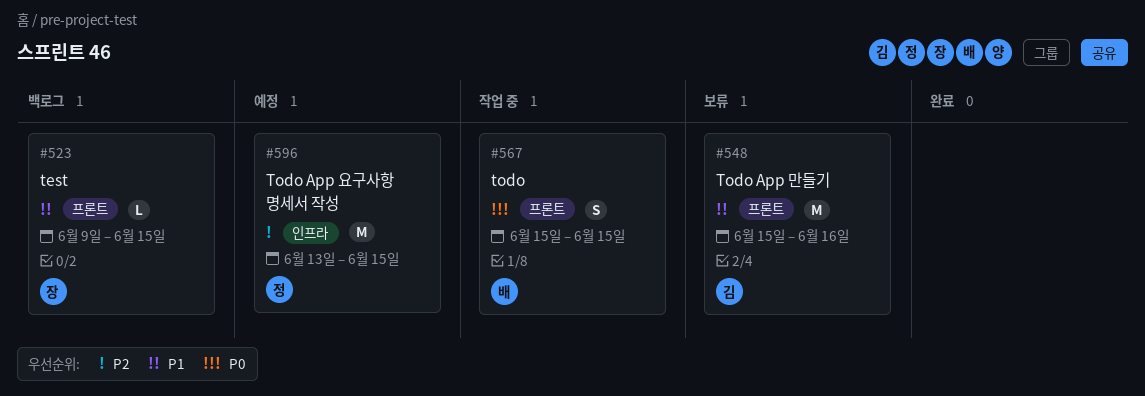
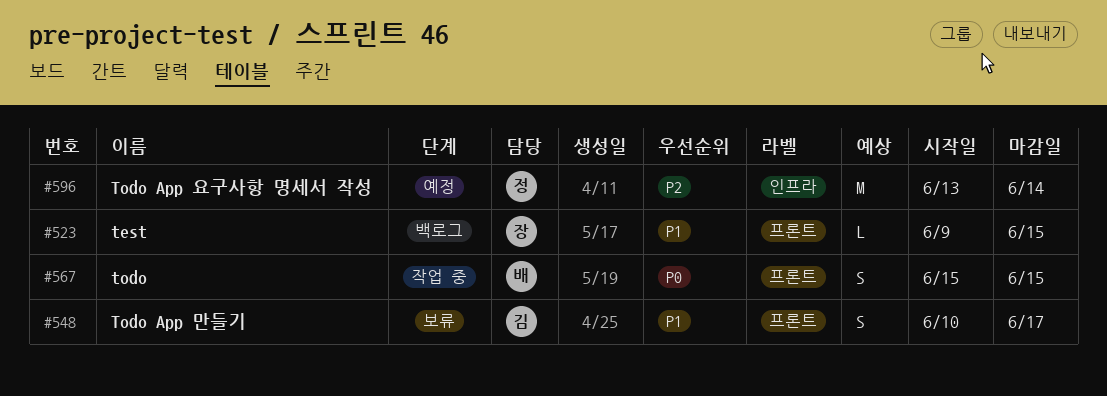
#548, estimate: M -> S
#548, start: Jun 15 -> Jun 10
#548, due: Jun 16 -> Jun 17
#596, due: Jun 15 -> Jun 14

